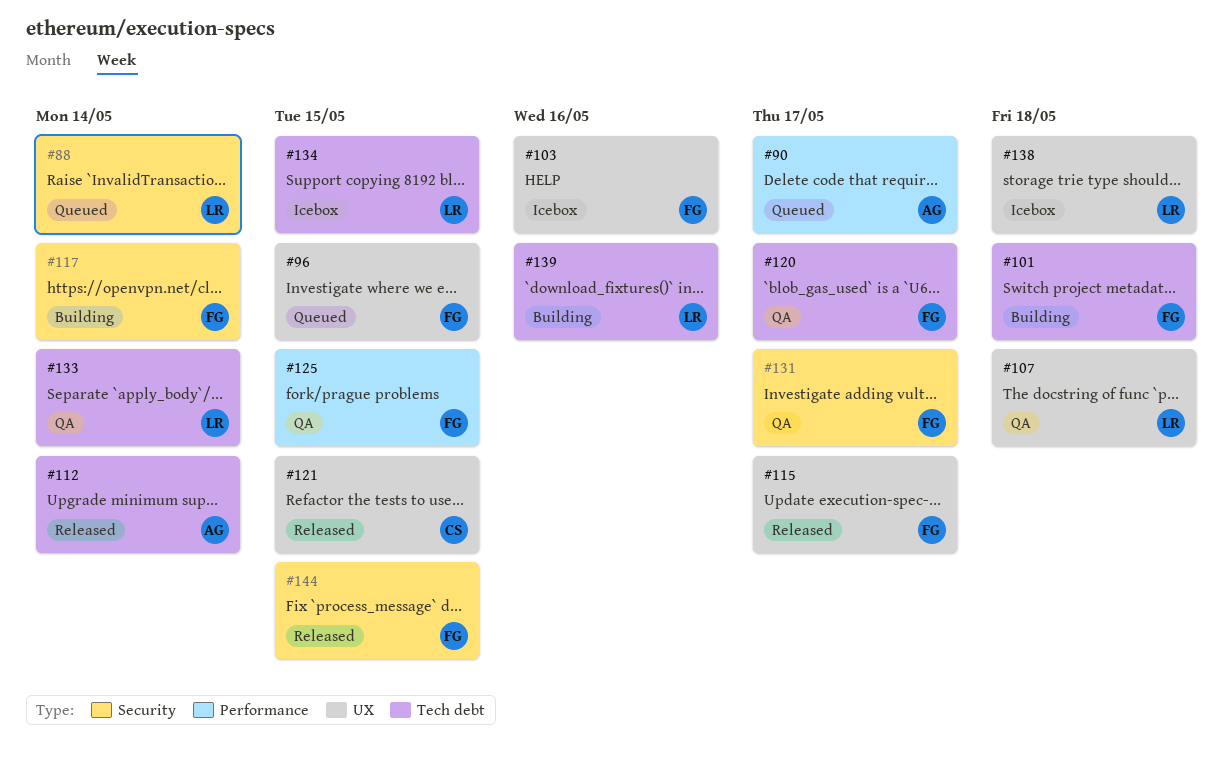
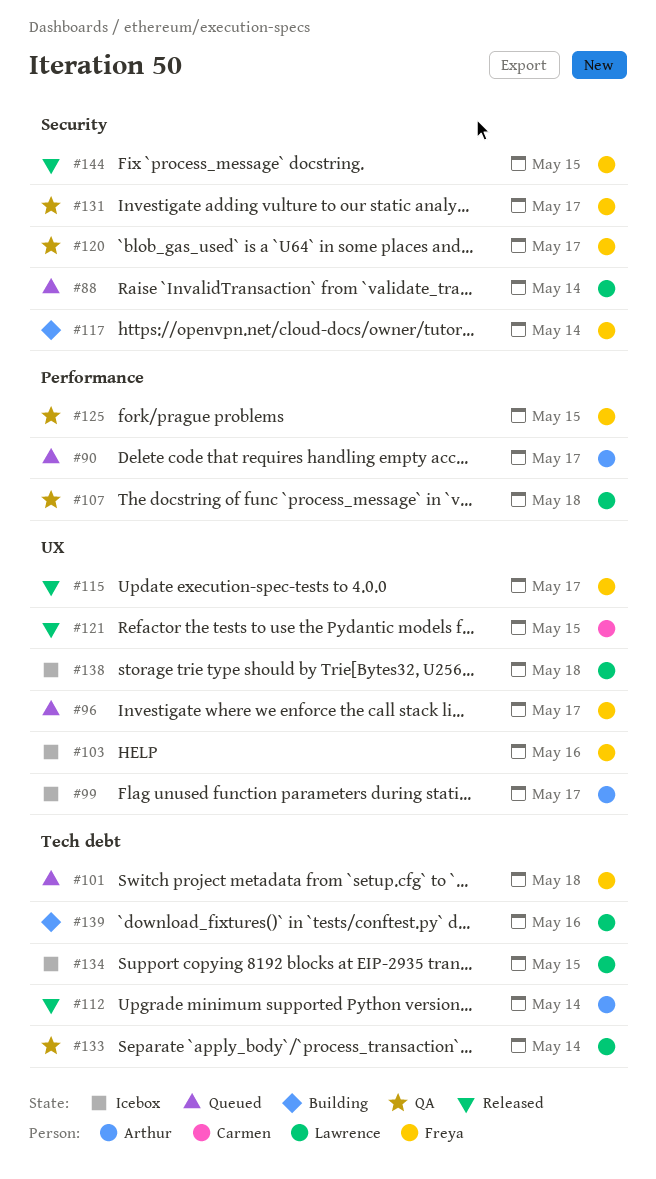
#96, due: May 15 -> May 17
#99: none -> present
#101, status: Building -> Queued
#107, label: UX -> Performance
#120, label: Tech debt -> Security

